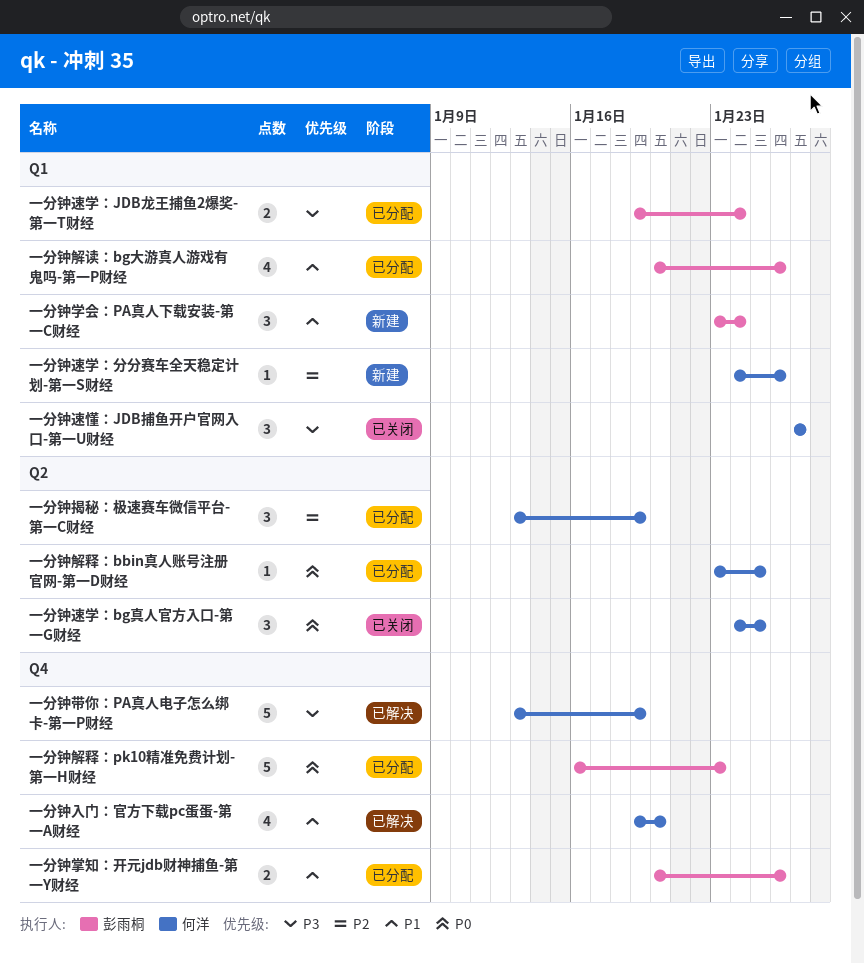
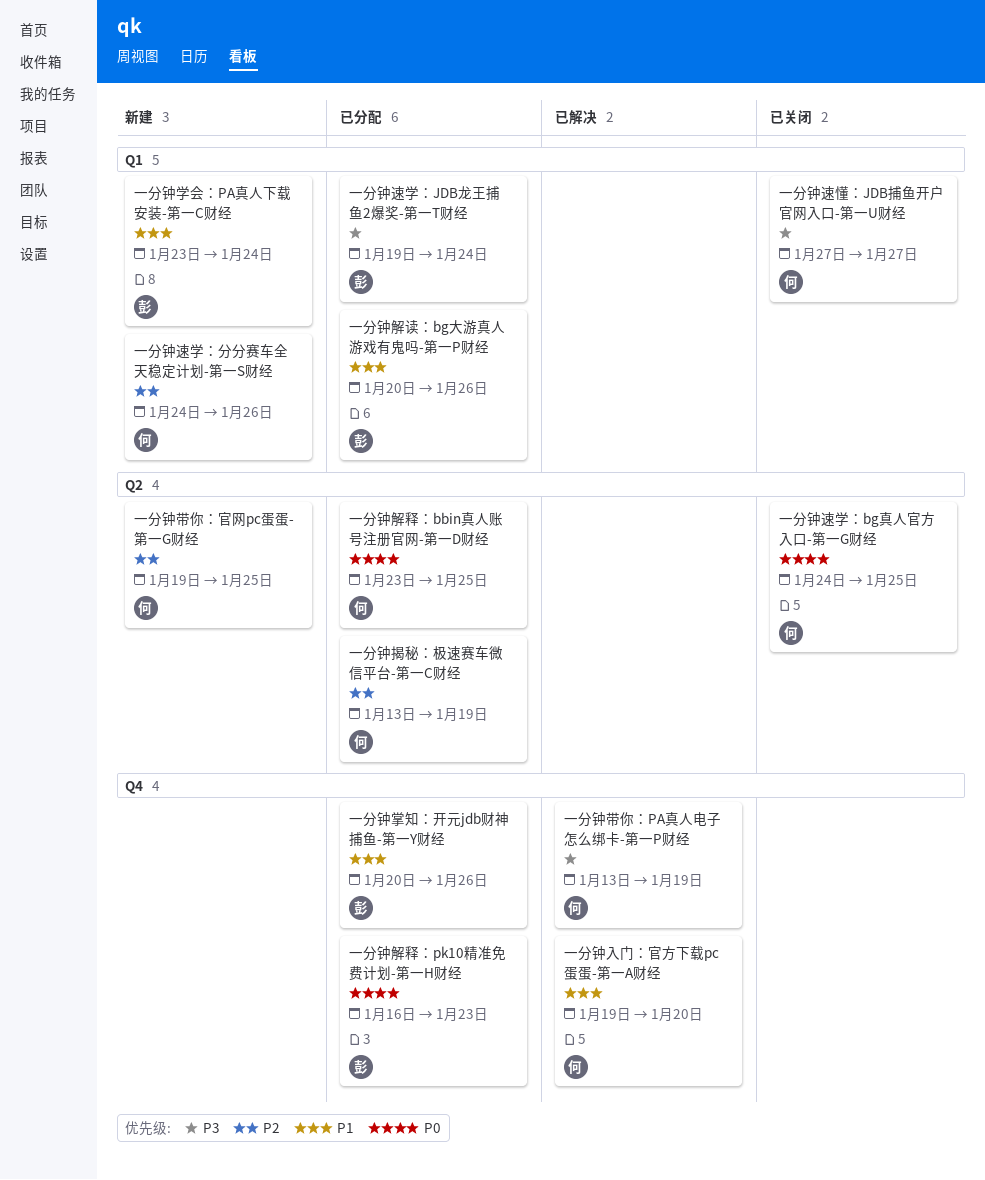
一分钟带你：官网pc蛋蛋-第一G财经: none -> present

